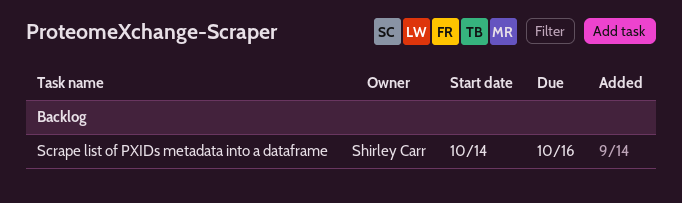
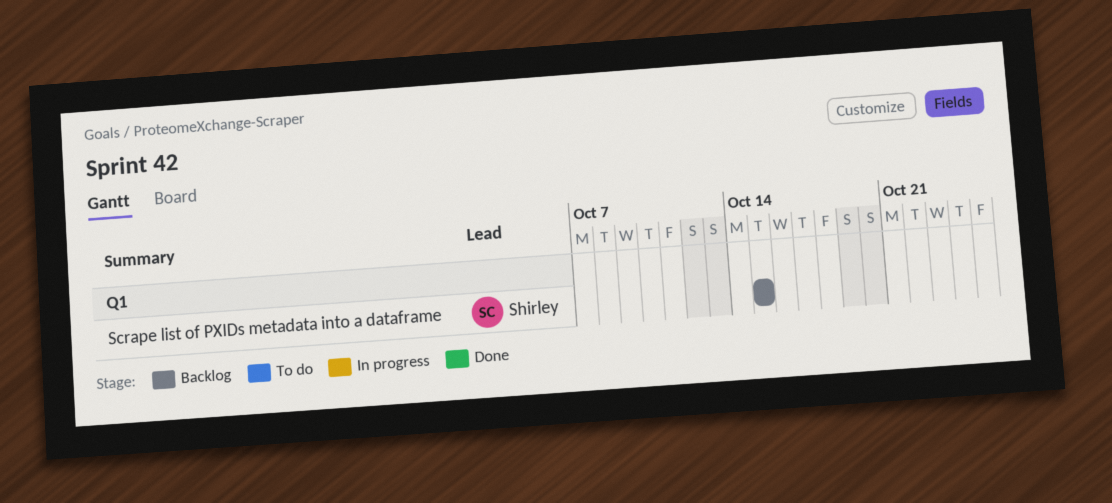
Scrape list of PXIDs metadata into a dataframe, start: Oct 14 -> Oct 15
Scrape list of PXIDs metadata into a dataframe, due: Oct 16 -> Oct 15

